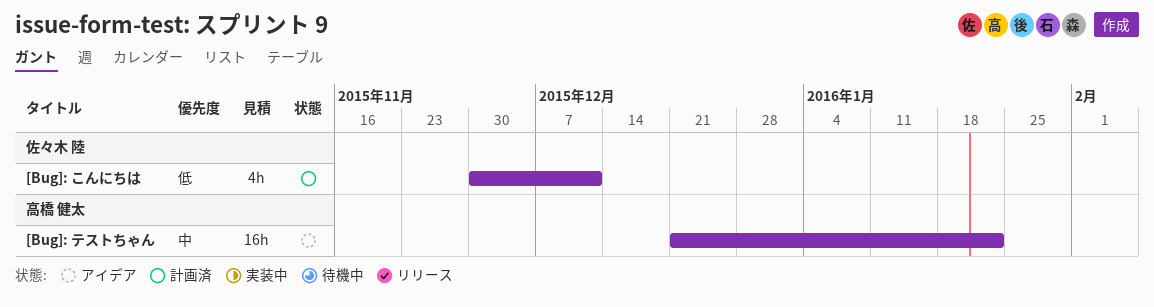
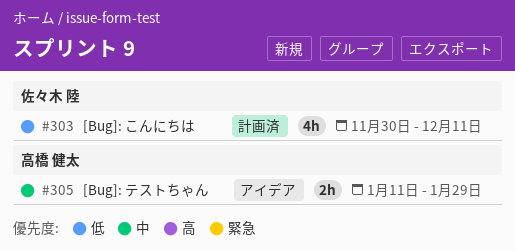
[Bug]: テストちゃん, estimate: 16h -> 2h
[Bug]: テストちゃん, start: Dec 21 -> Jan 11
[Bug]: テストちゃん, due: Jan 22 -> Jan 29

